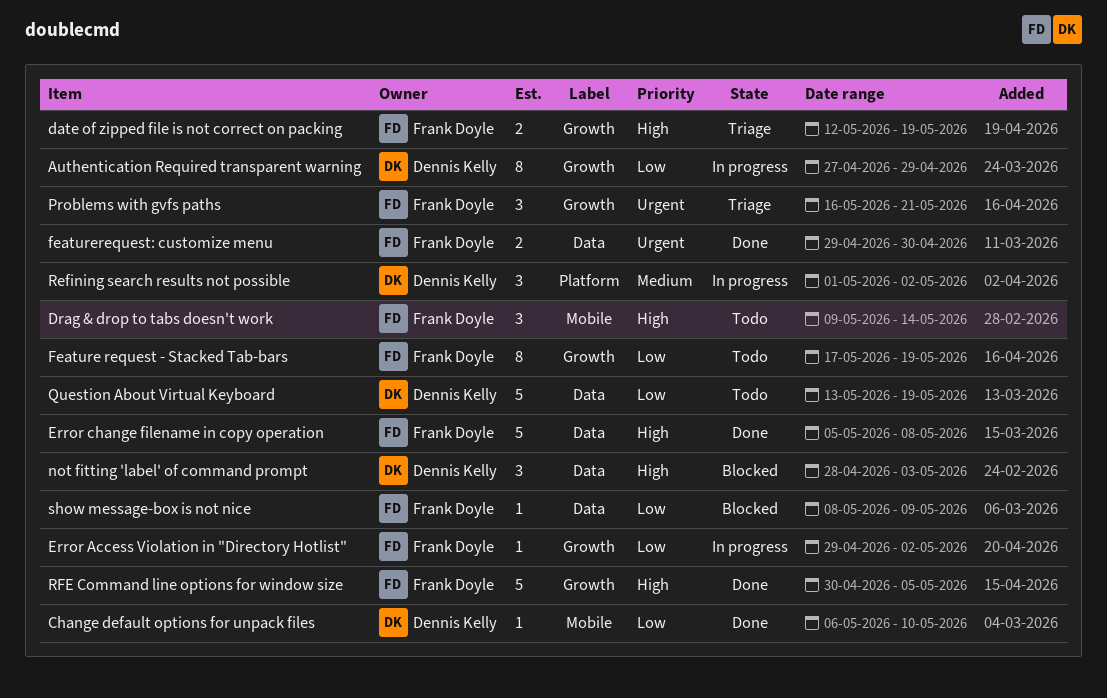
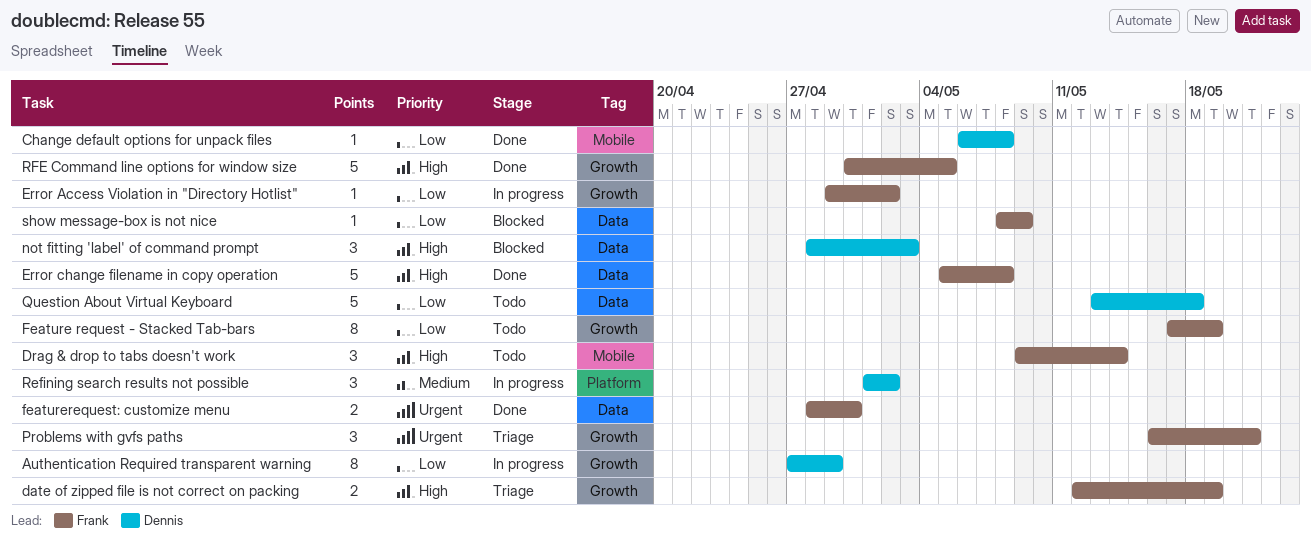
Change default options for unpack files, due: May 10 -> May 8
featurerequest: customize menu, start: Apr 29 -> Apr 28
Question About Virtual Keyboard, due: May 19 -> May 18

